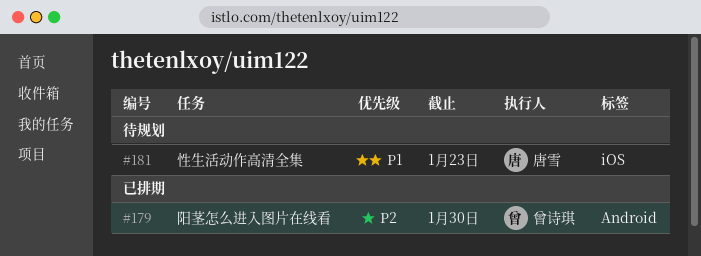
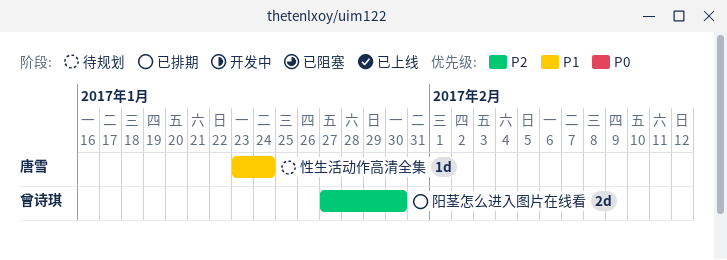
性生活动作高清全集, due: Jan 23 -> Jan 24

